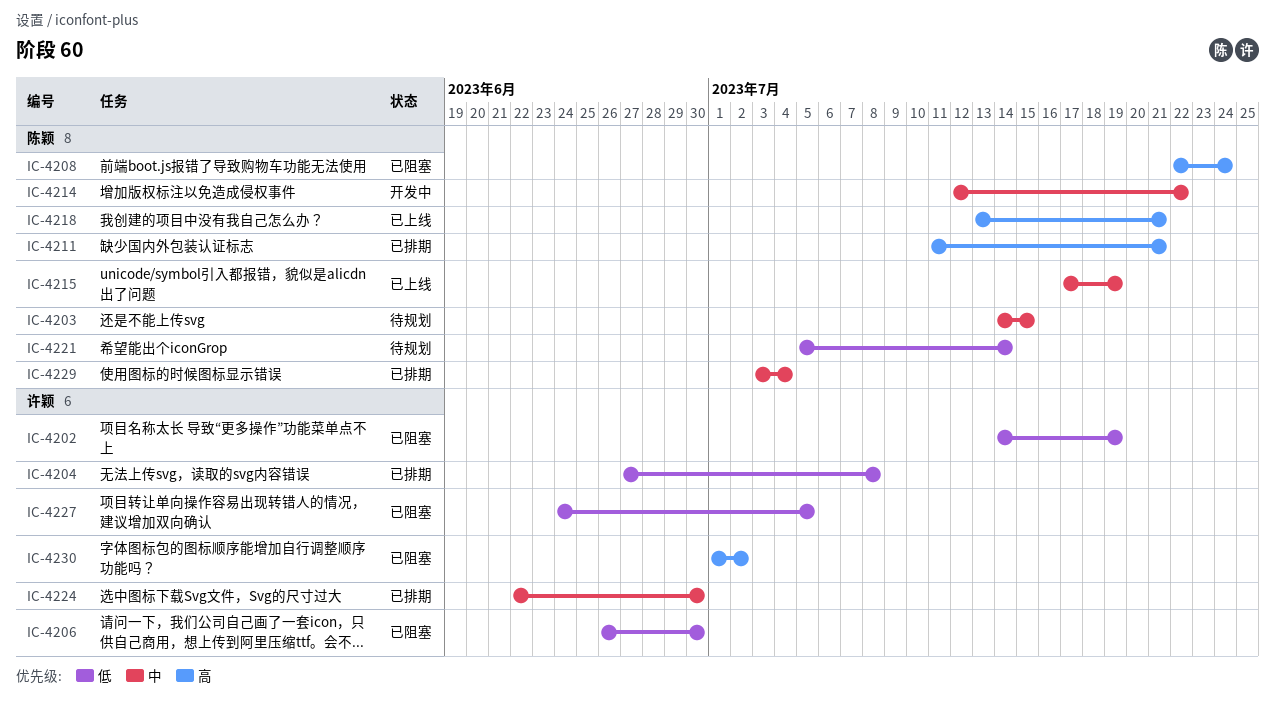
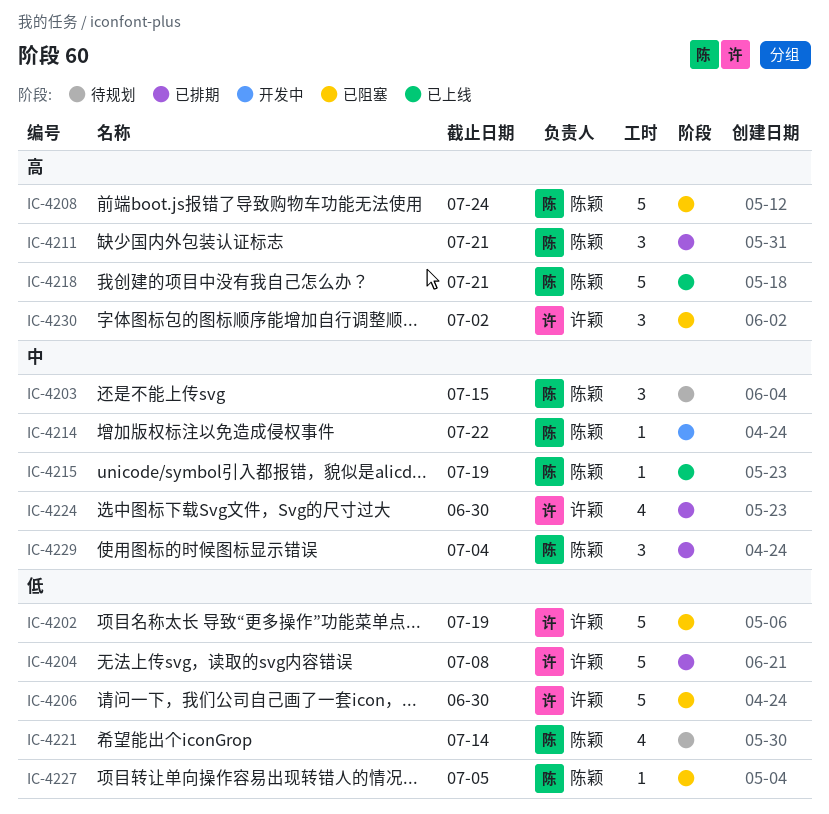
IC-4227, owner: 许颖 -> 陈颖

